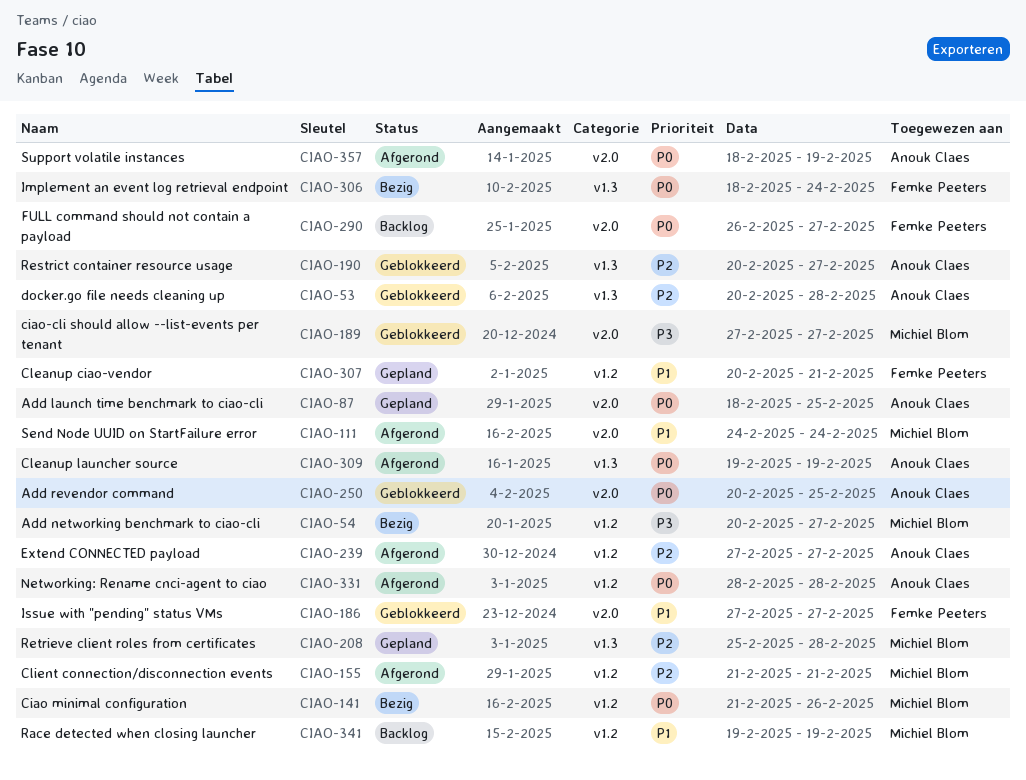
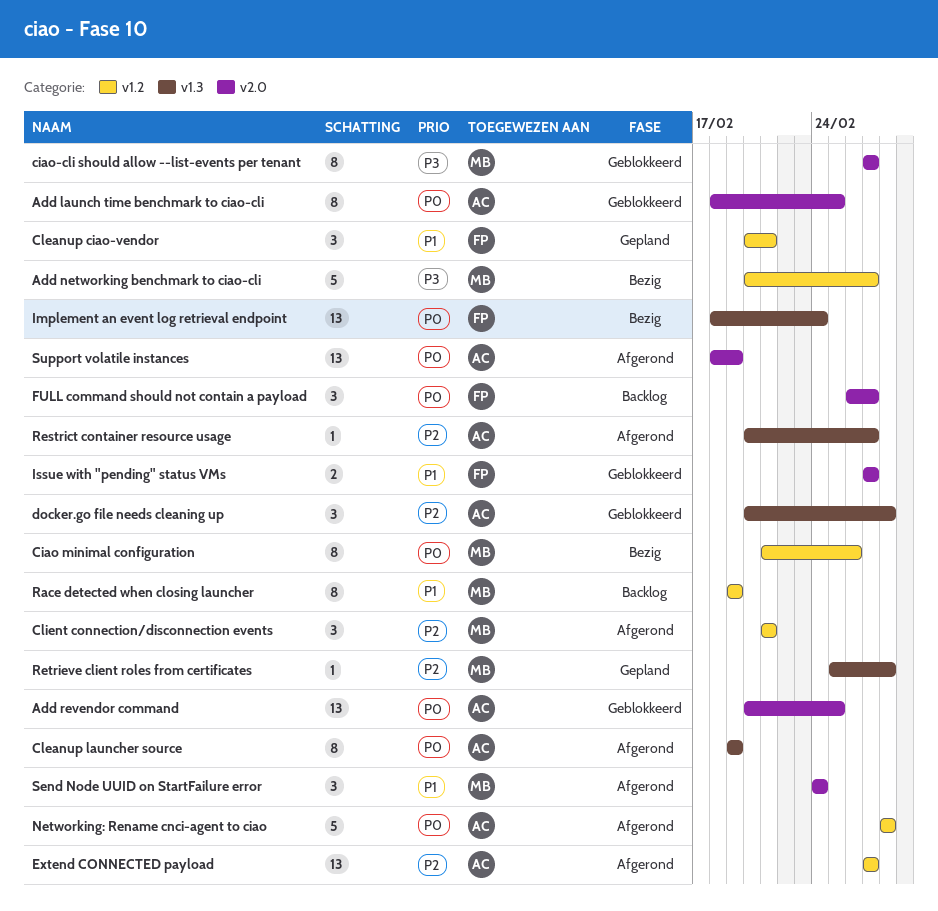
Add launch time benchmark to ciao-cli, status: Gepland -> Geblokkeerd
Restrict container resource usage, status: Geblokkeerd -> Afgerond

